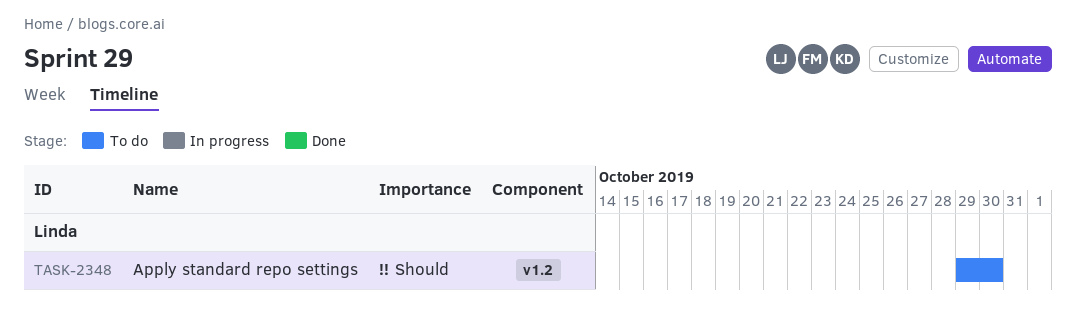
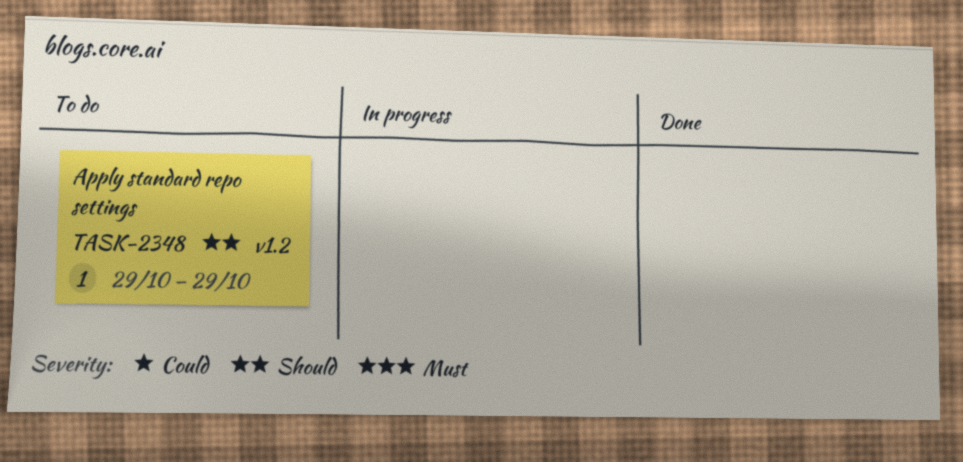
TASK-2348, due: Oct 30 -> Oct 29

